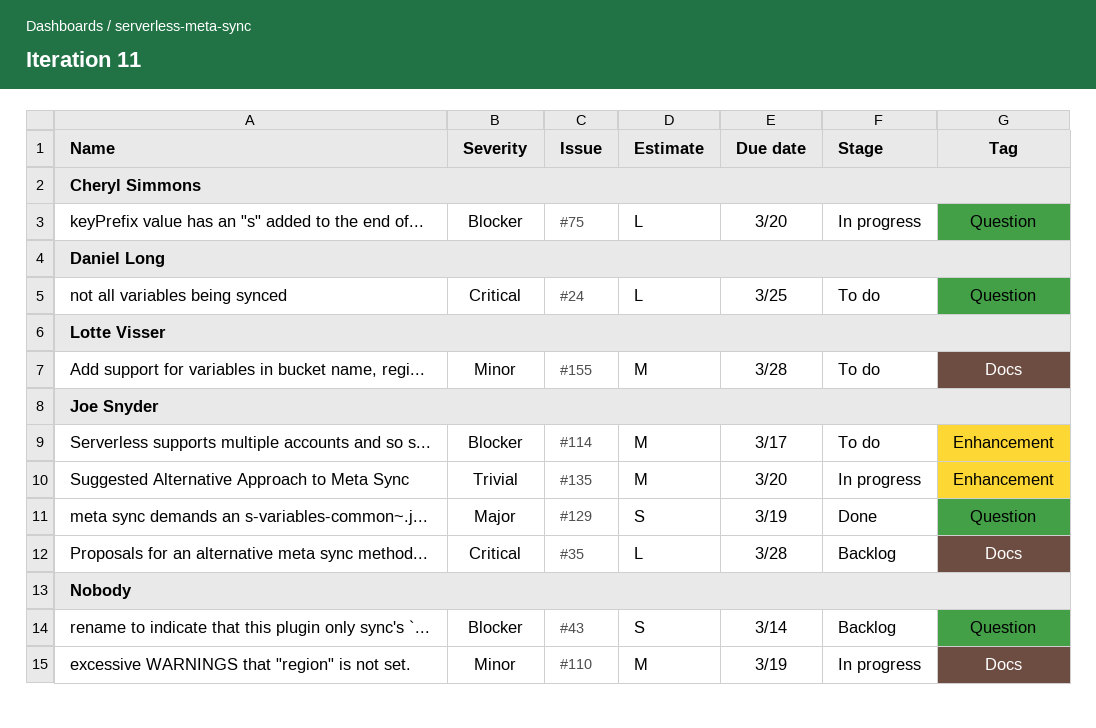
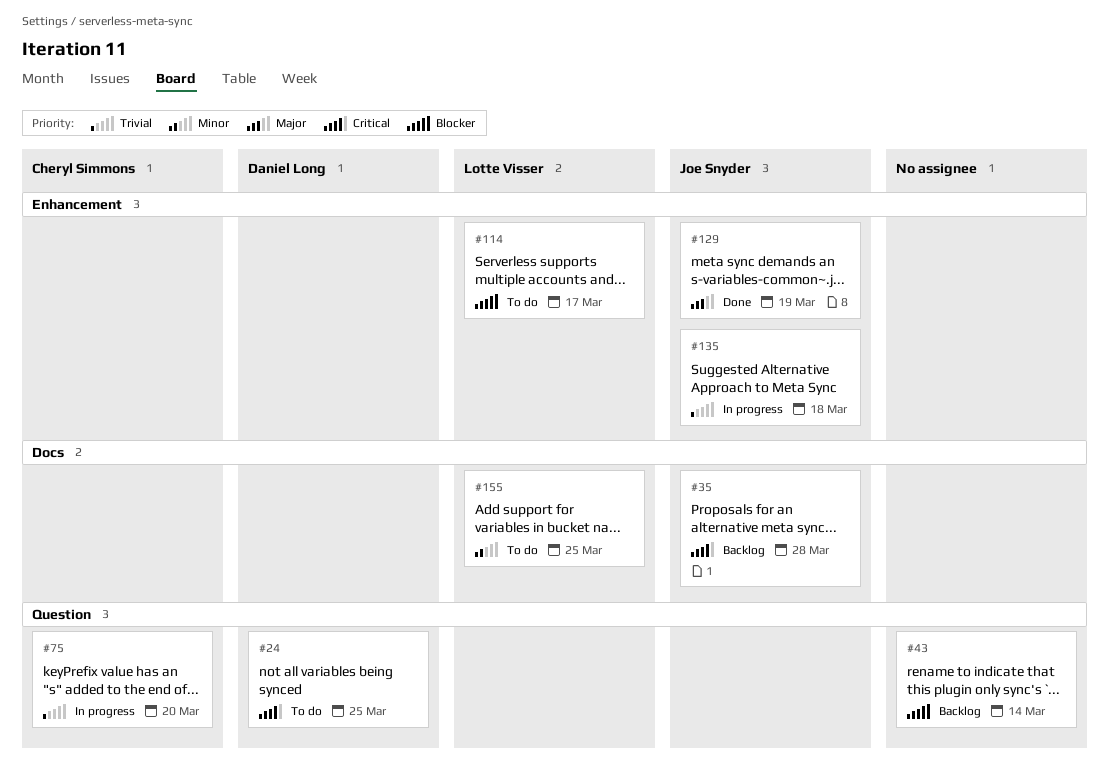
#75, priority: Blocker -> Trivial
#110: present -> none
#114, owner: Joe Snyder -> Lotte Visser
#129, label: Question -> Enhancement
#135, due: Mar 20 -> Mar 18
#155, due: Mar 28 -> Mar 25

